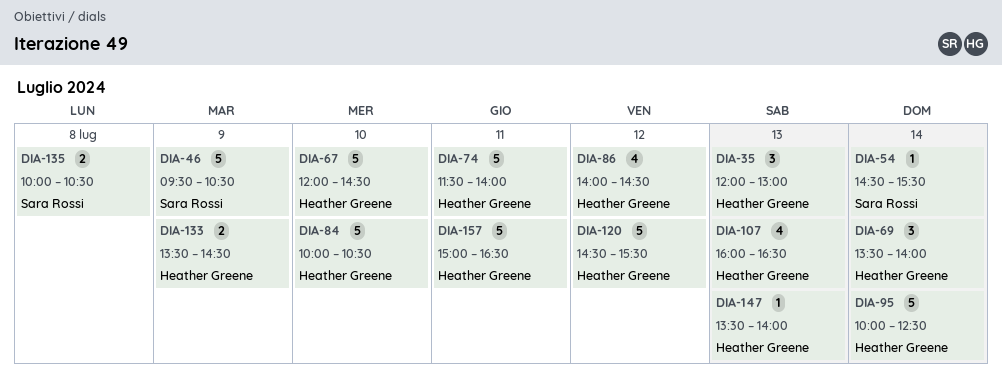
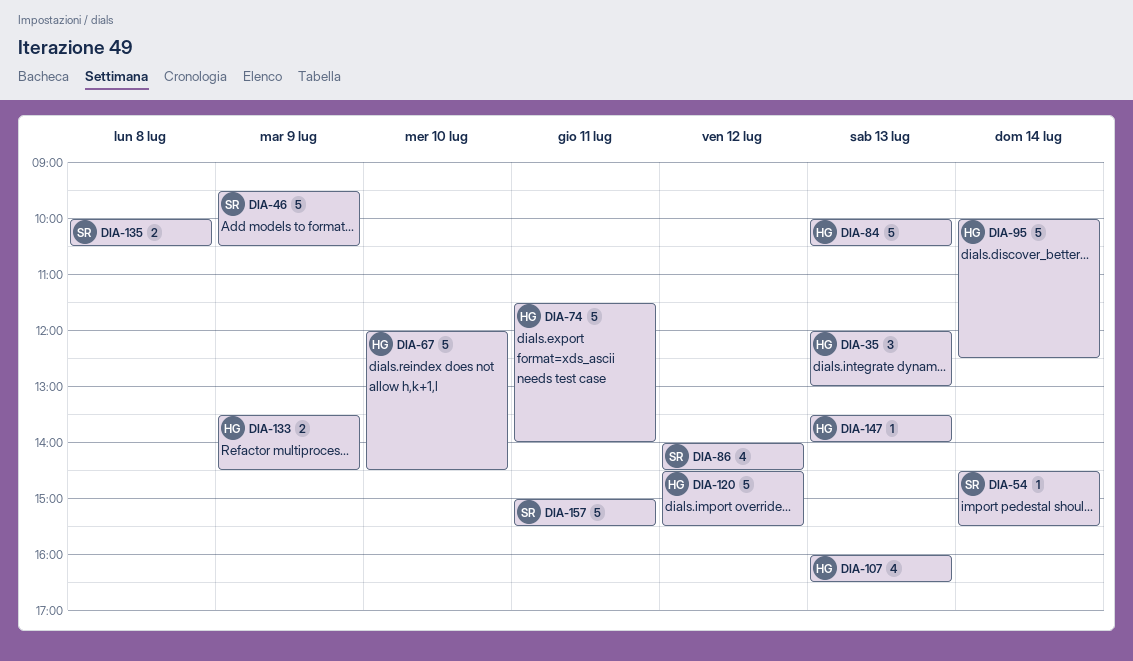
DIA-69: present -> none
DIA-84, day: Jul 10 -> Jul 13
DIA-86, owner: Heather Greene -> Sara Rossi
DIA-157, owner: Heather Greene -> Sara Rossi
DIA-157, ends: 16:30 -> 15:30

